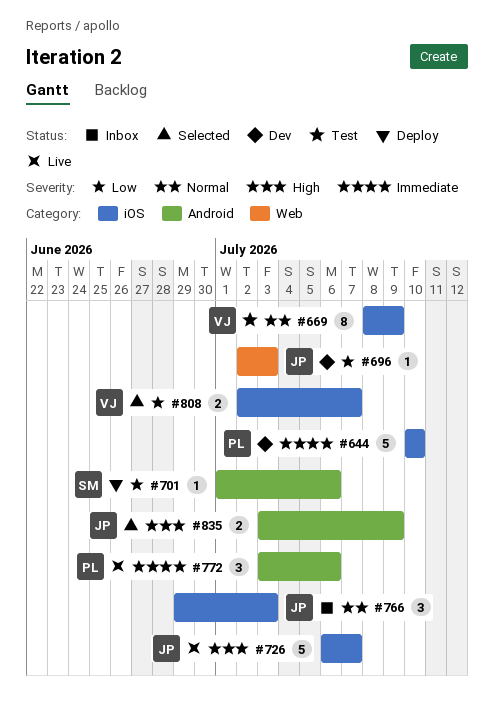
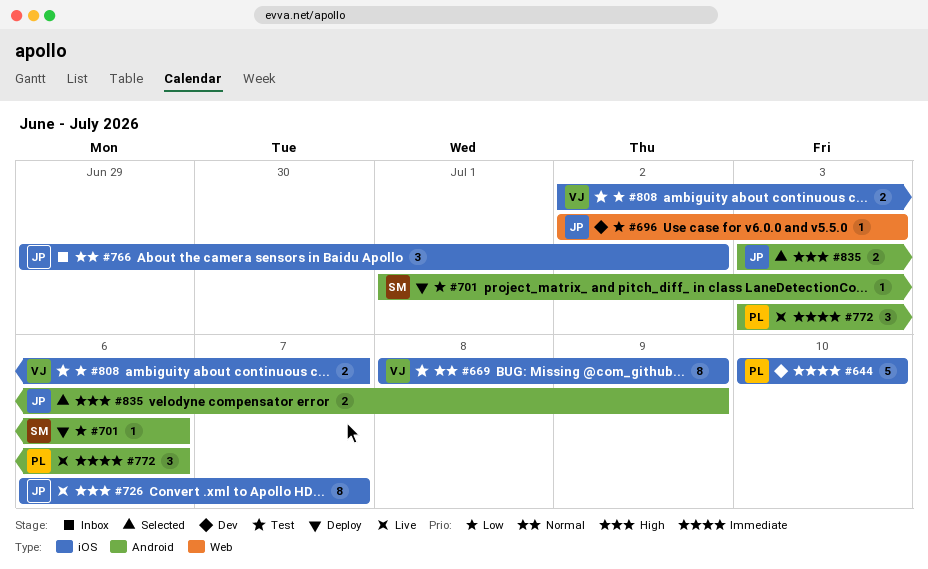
#726, estimate: 5 -> 8
#766, due: Jul 3 -> Jul 2
#808, status: Selected -> Test

